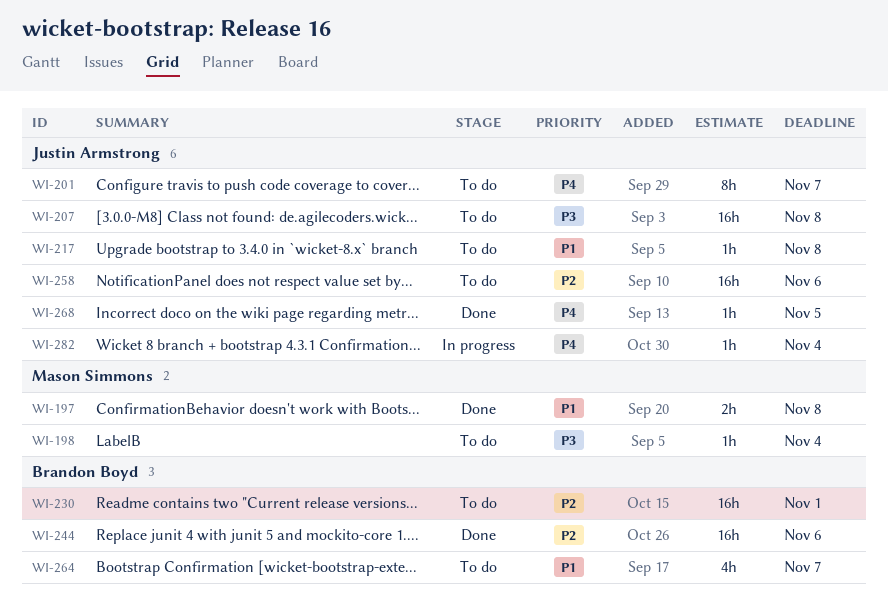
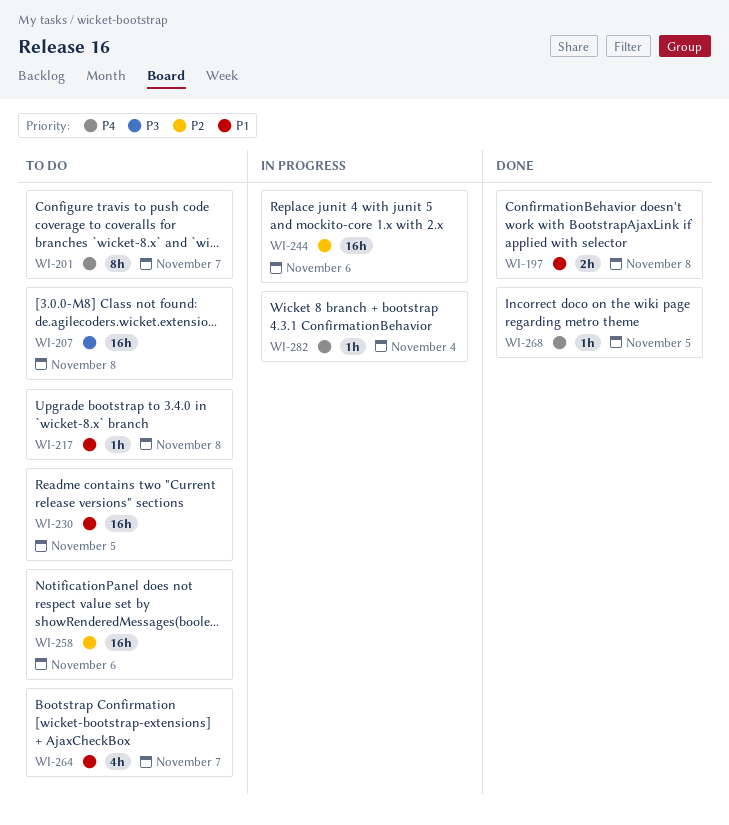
WI-198: present -> none
WI-230, priority: P2 -> P1
WI-230, due: Nov 1 -> Nov 5
WI-244, status: Done -> In progress

